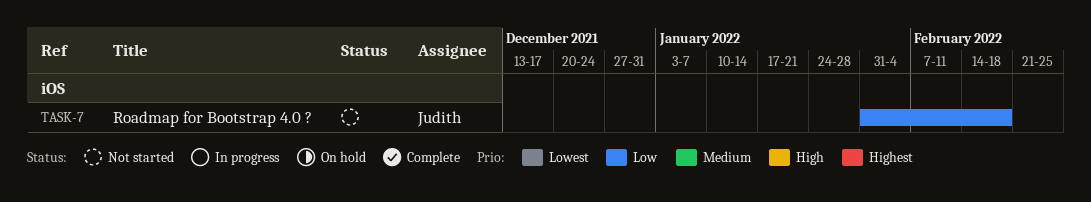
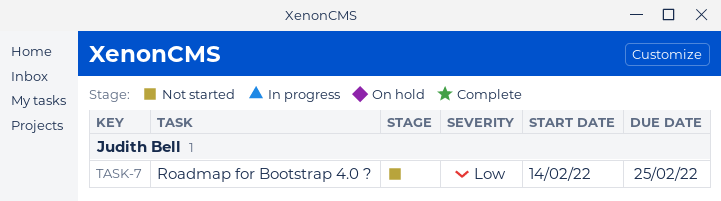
TASK-7, start: Jan 31 -> Feb 14
TASK-7, due: Feb 18 -> Feb 25

